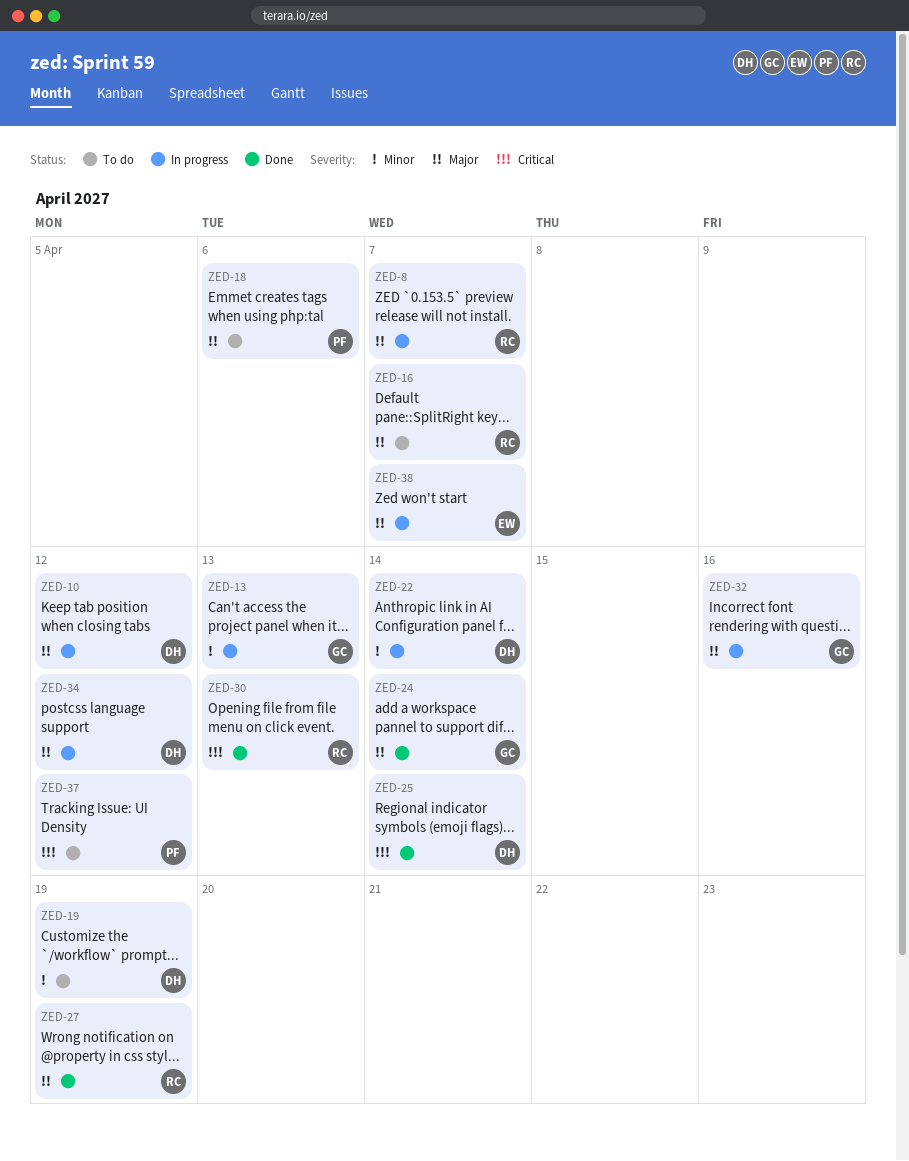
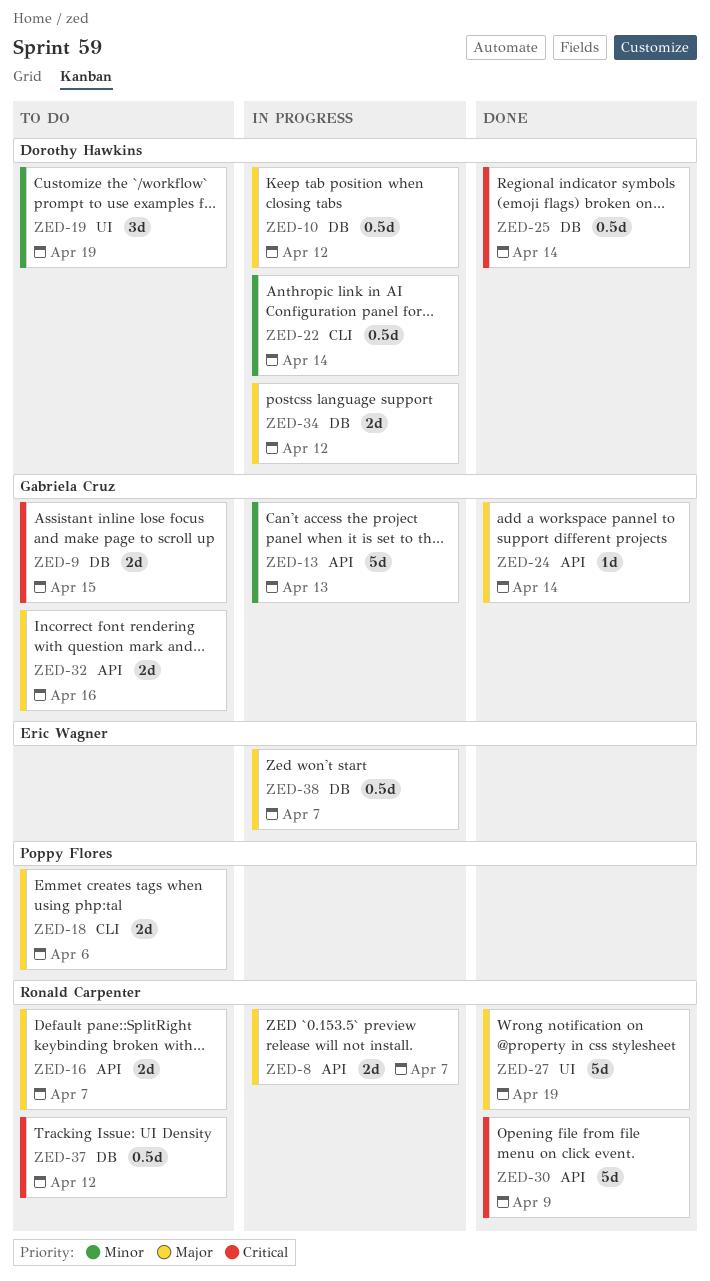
ZED-9: none -> present
ZED-30, due: Apr 13 -> Apr 9
ZED-32, status: In progress -> To do
ZED-37, owner: Poppy Flores -> Ronald Carpenter

